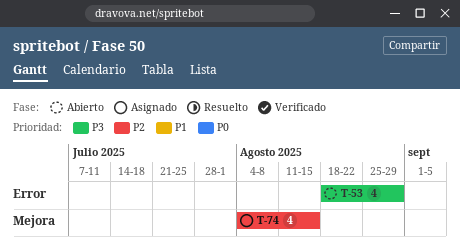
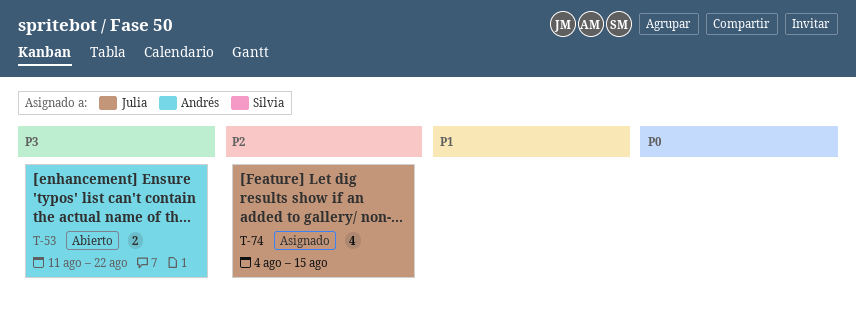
T-53, estimate: 4 -> 2
T-53, start: Aug 18 -> Aug 11
T-53, due: Aug 29 -> Aug 22

